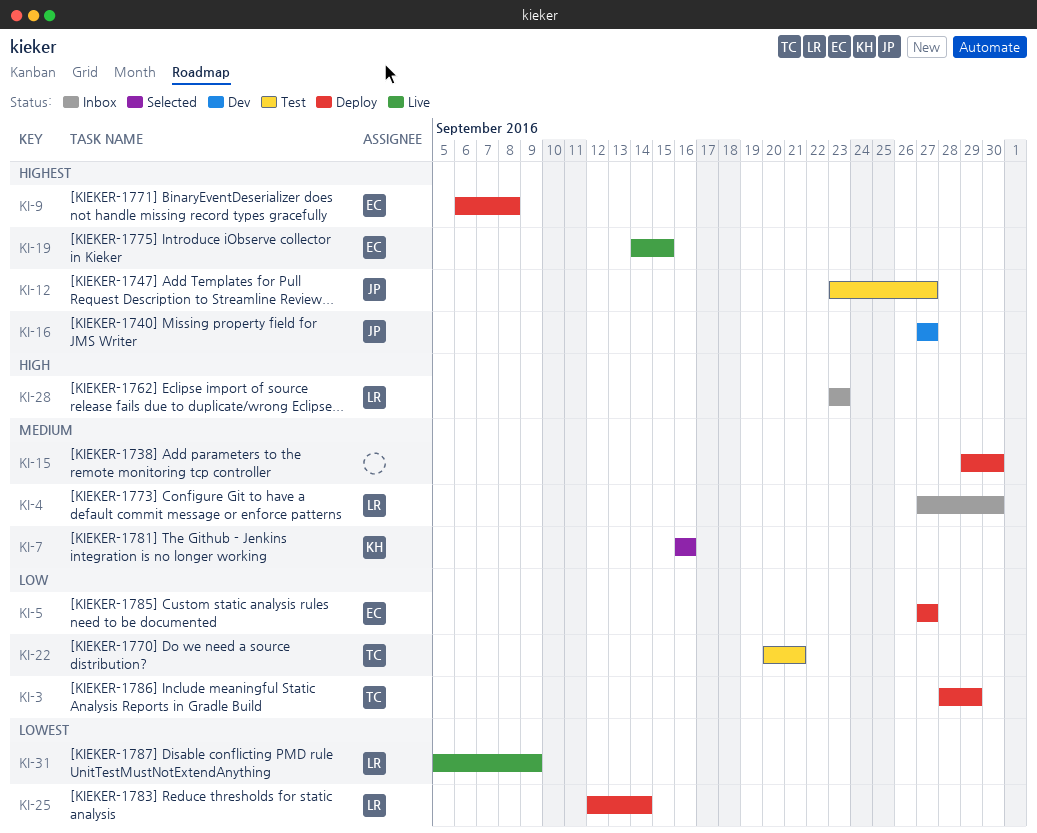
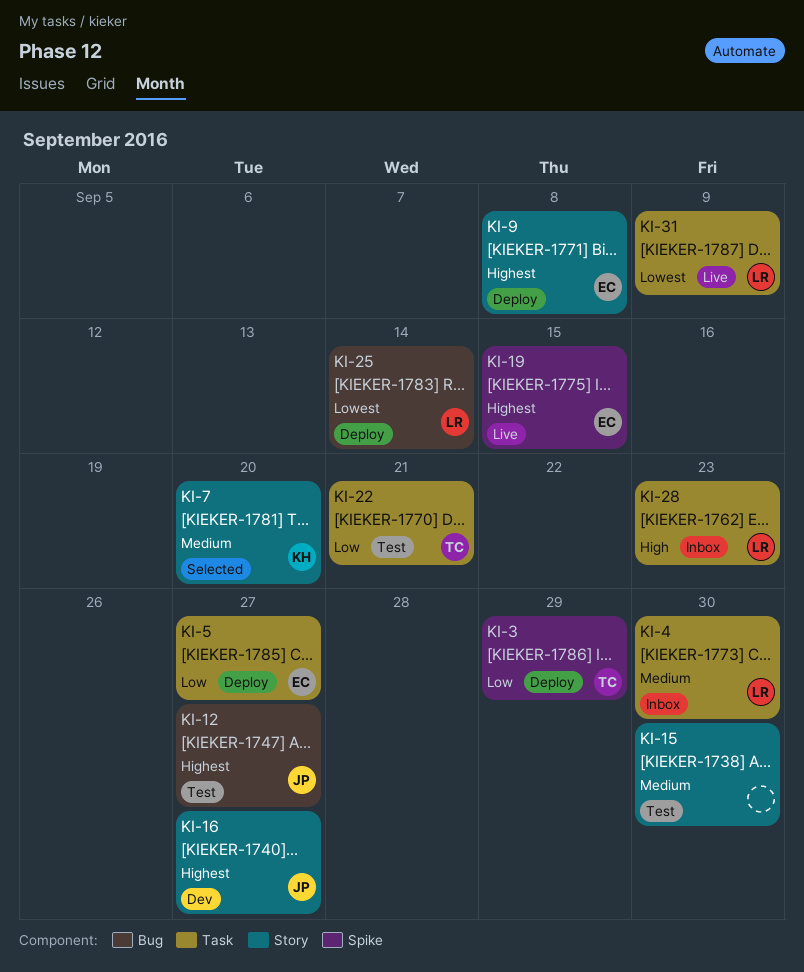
KI-7, due: Sep 16 -> Sep 20
KI-15, status: Deploy -> Test

